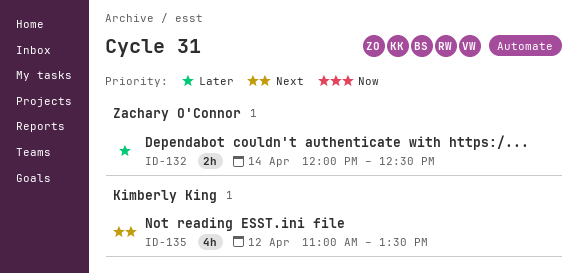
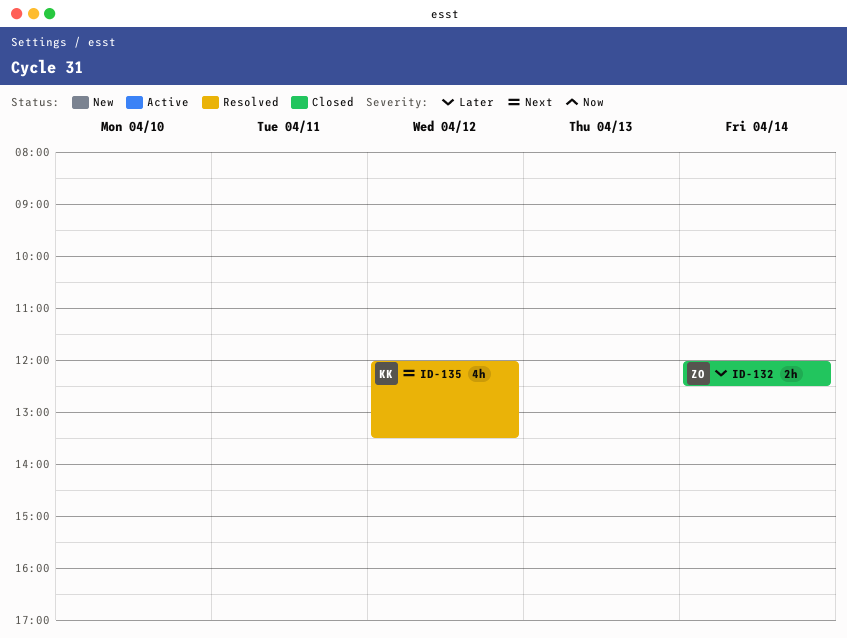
ID-135, begins: 11:00 -> 12:00

